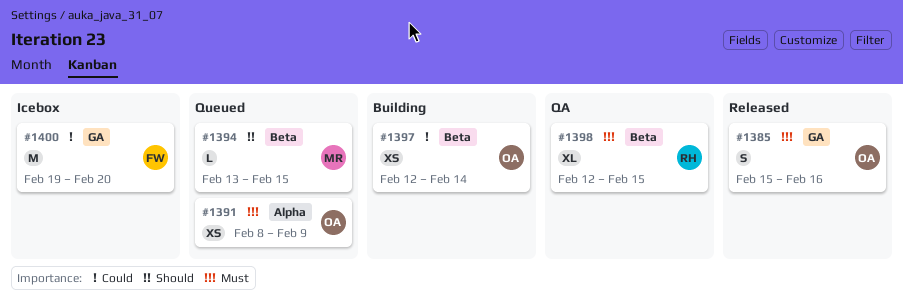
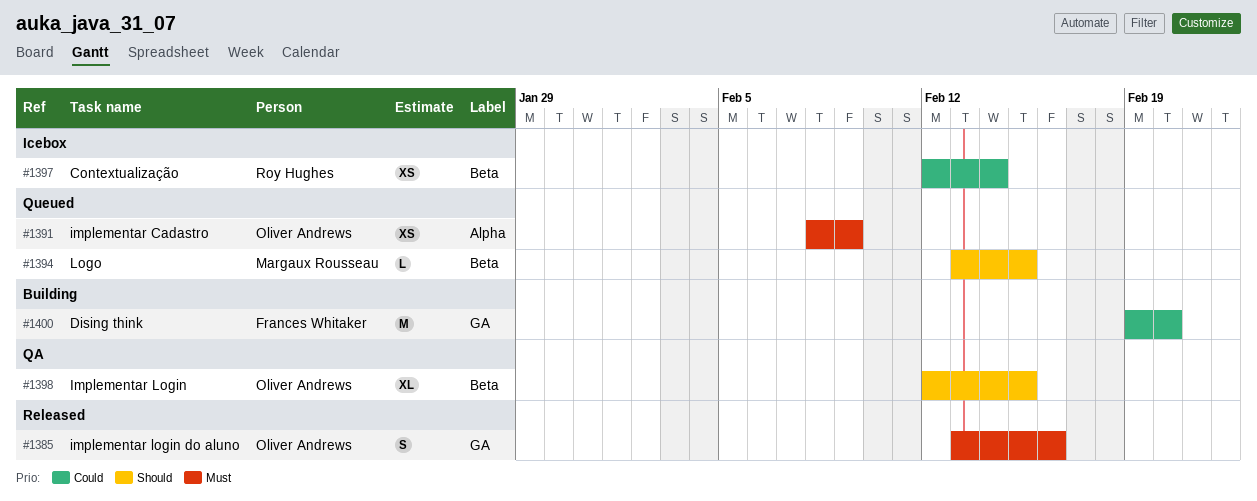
#1385, start: Feb 15 -> Feb 13
#1397, status: Building -> Icebox
#1397, owner: Oliver Andrews -> Roy Hughes
#1398, owner: Roy Hughes -> Oliver Andrews
#1398, priority: Must -> Should
#1400, status: Icebox -> Building

